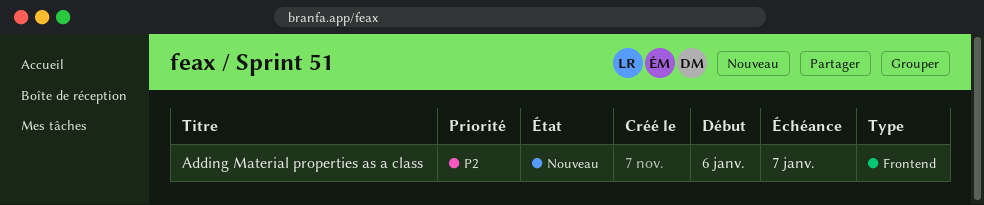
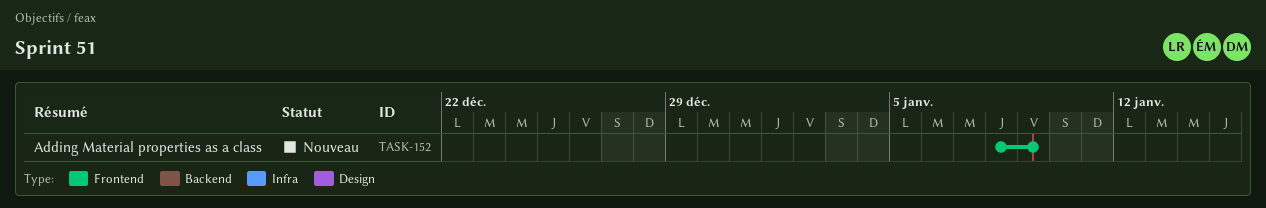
Adding Material properties as a class, start: Jan 6 -> Jan 8
Adding Material properties as a class, due: Jan 7 -> Jan 9

